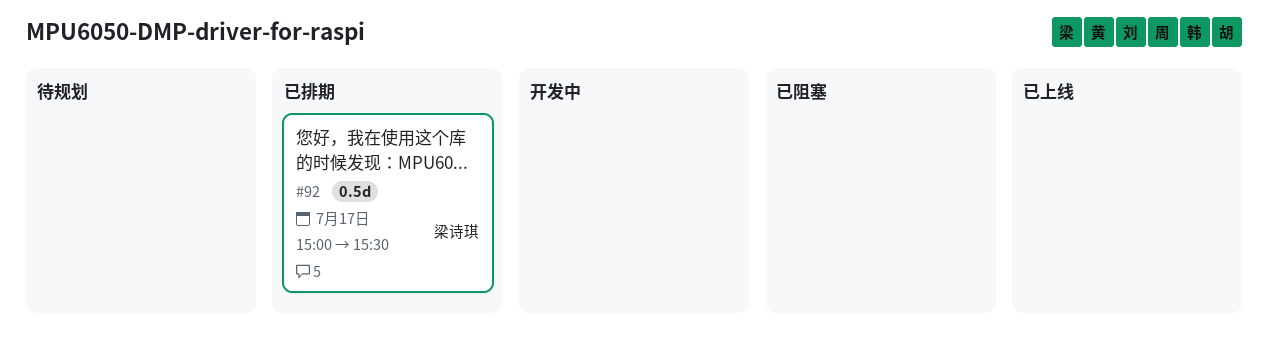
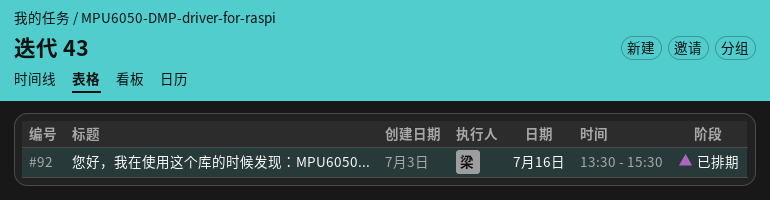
#92, day: Jul 17 -> Jul 16
#92, begins: 15:00 -> 13:30

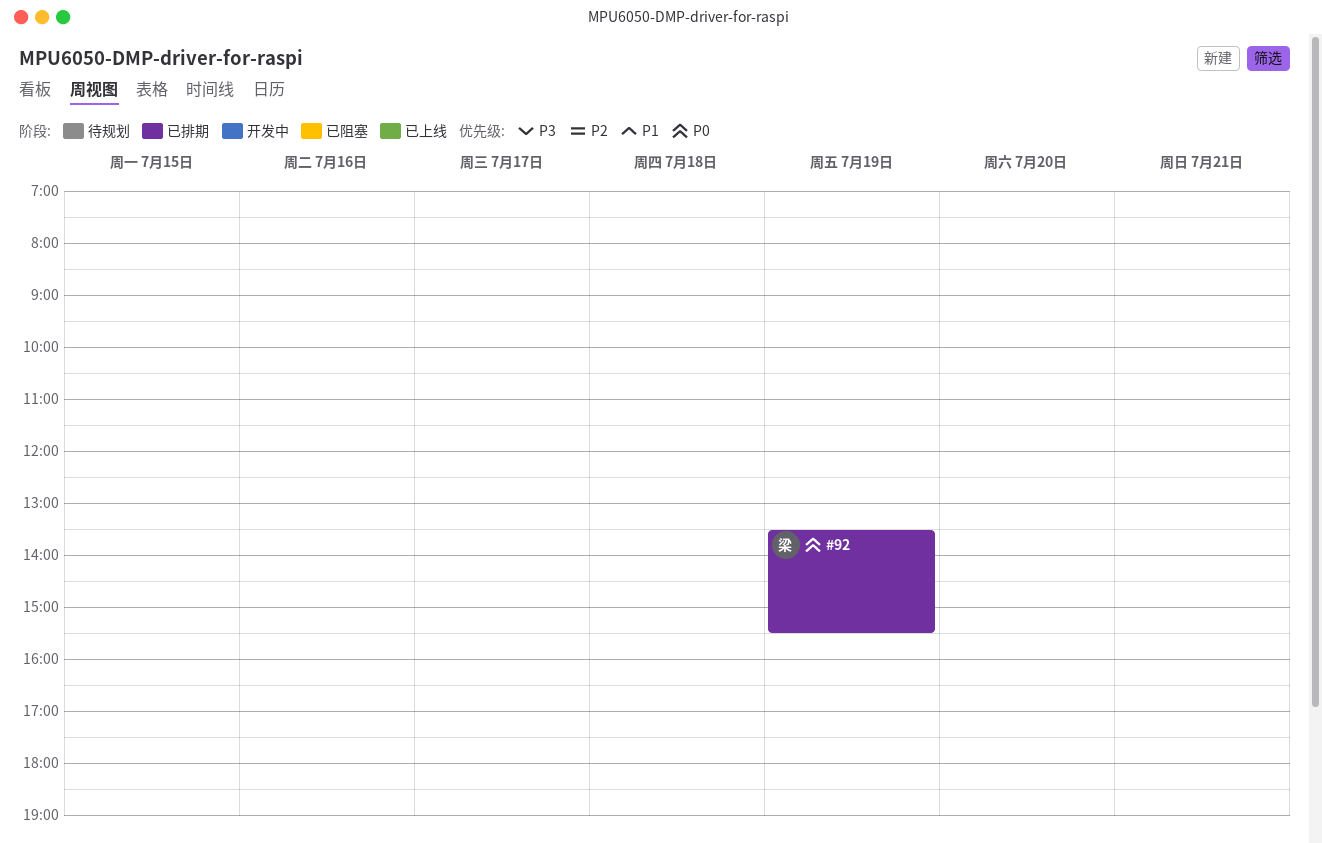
#92, day: Jul 16 -> Jul 19

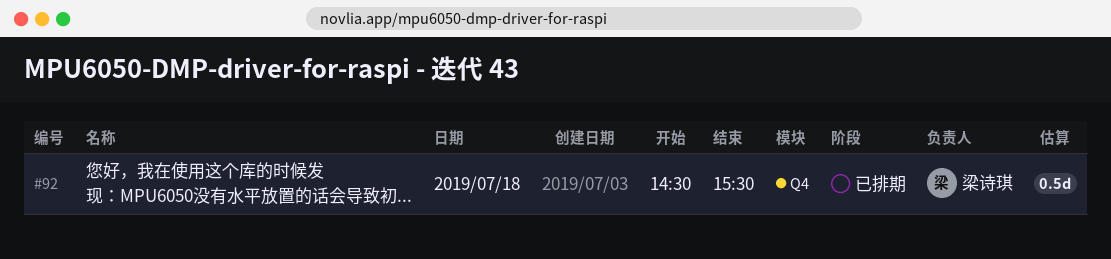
#92, day: Jul 19 -> Jul 18
#92, begins: 13:30 -> 14:30

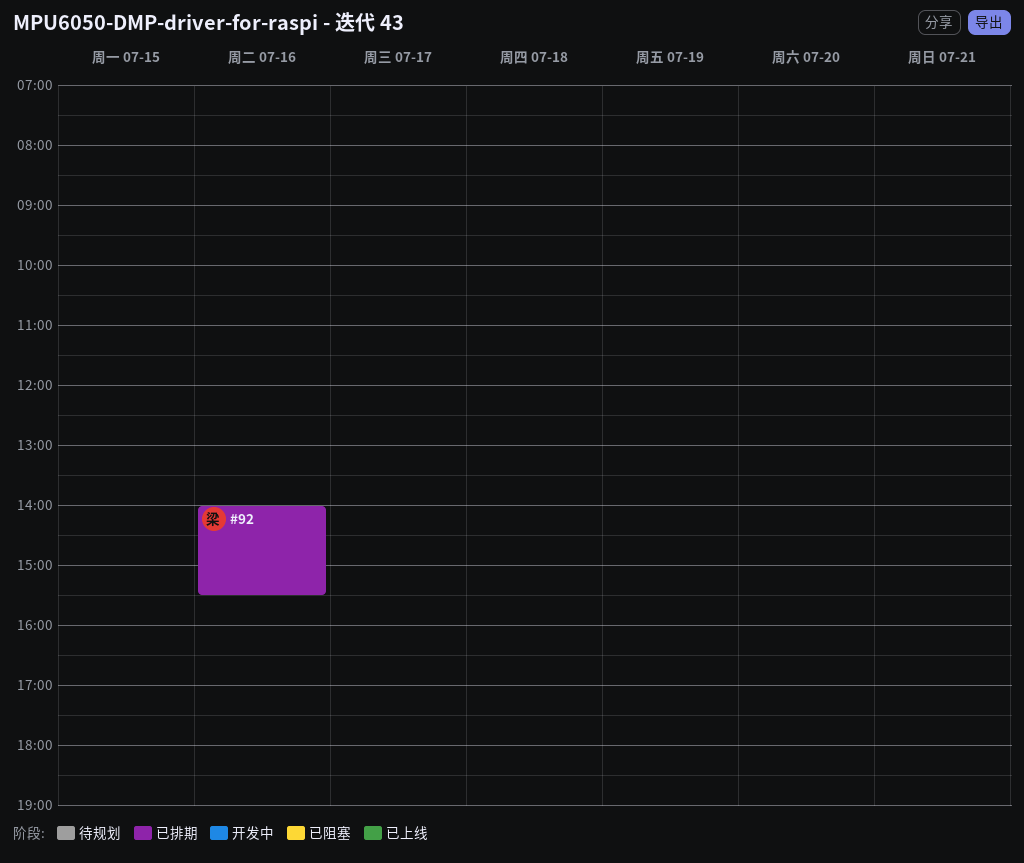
#92, day: Jul 18 -> Jul 16
#92, begins: 14:30 -> 14:00

